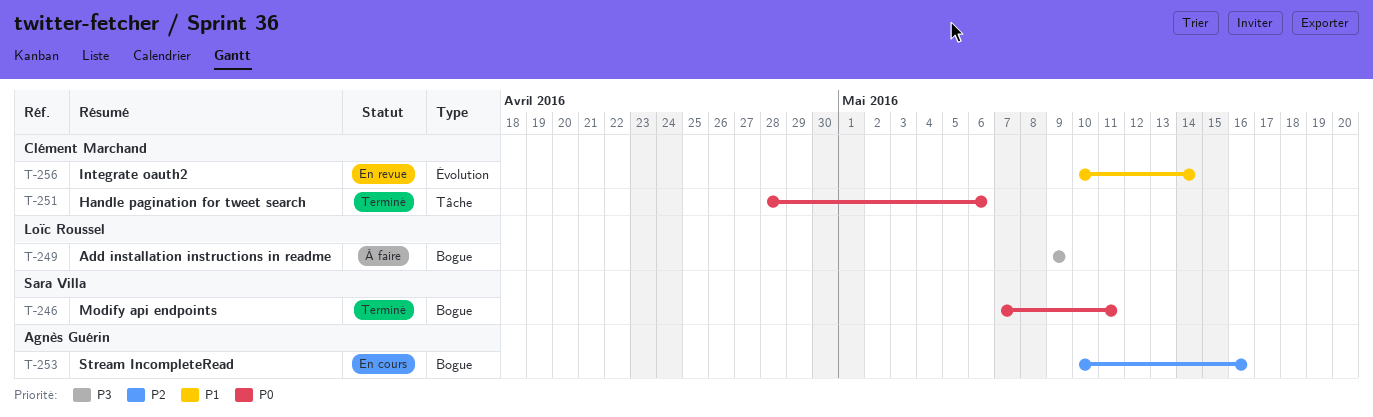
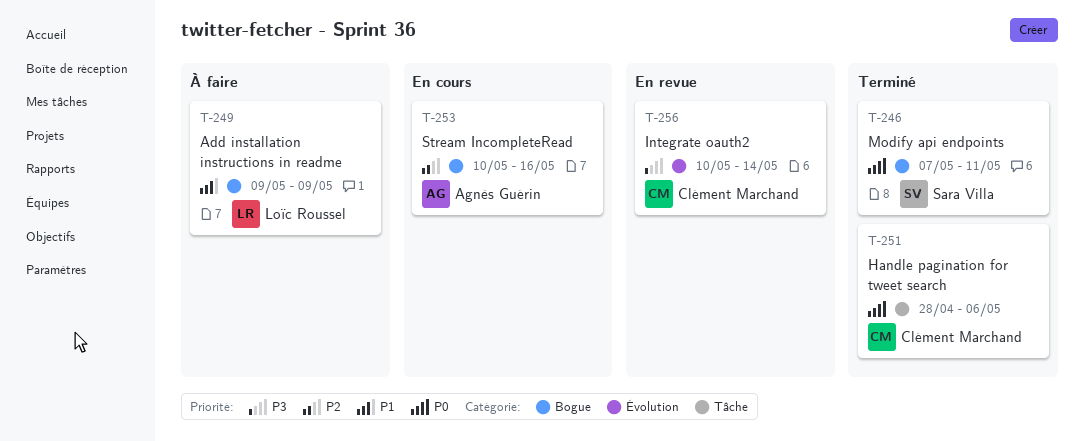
T-249, priority: P3 -> P1
T-256, priority: P1 -> P3

